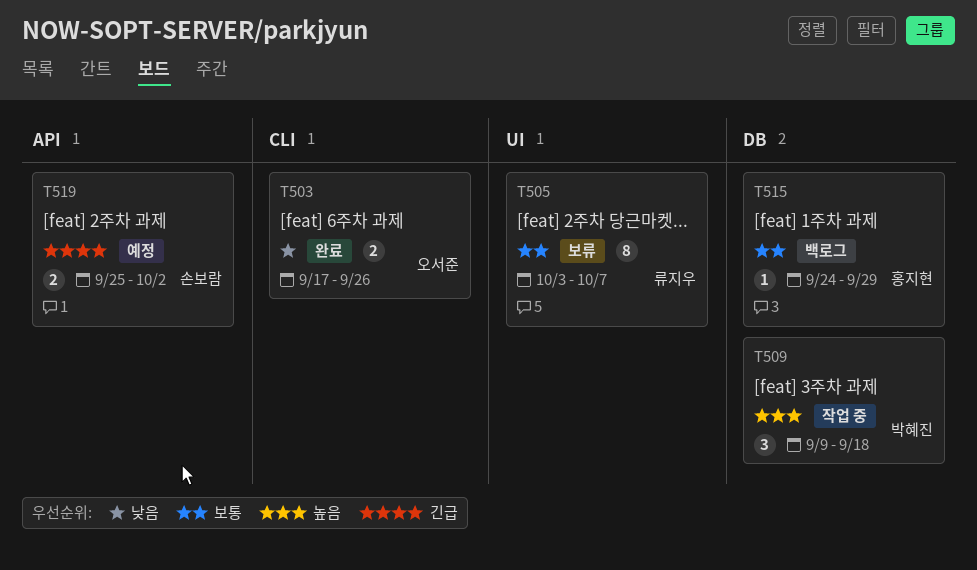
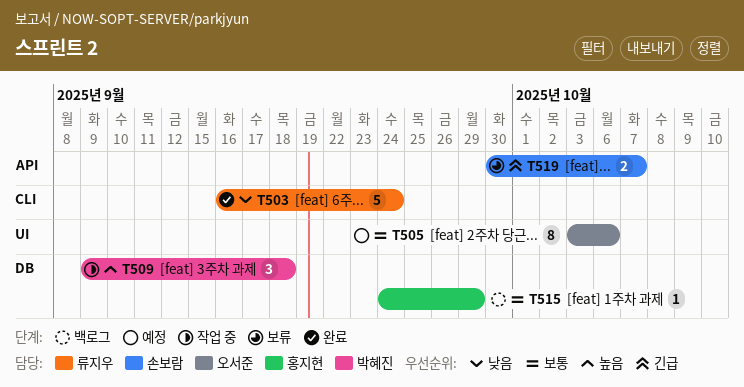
T503, owner: 오서준 -> 류지우
T503, estimate: 2 -> 5
T503, start: Sep 17 -> Sep 16
T503, due: Sep 26 -> Sep 24
T505, status: 보류 -> 예정
T505, owner: 류지우 -> 오서준
T505, due: Oct 7 -> Oct 6
T519, status: 예정 -> 보류
T519, start: Sep 25 -> Sep 30
T519, due: Oct 2 -> Oct 7

